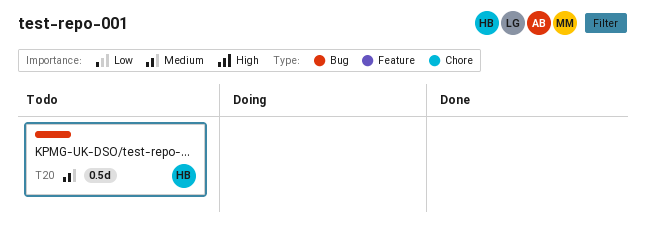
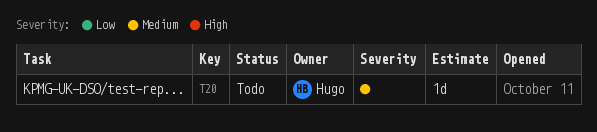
T20, estimate: 0.5d -> 1d

